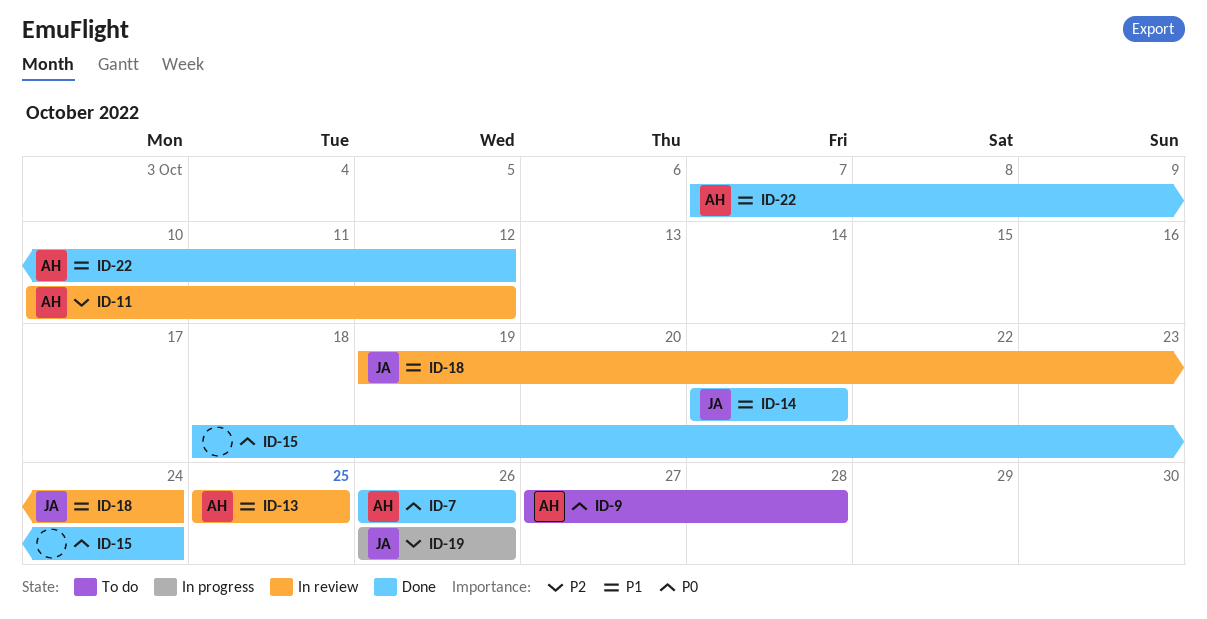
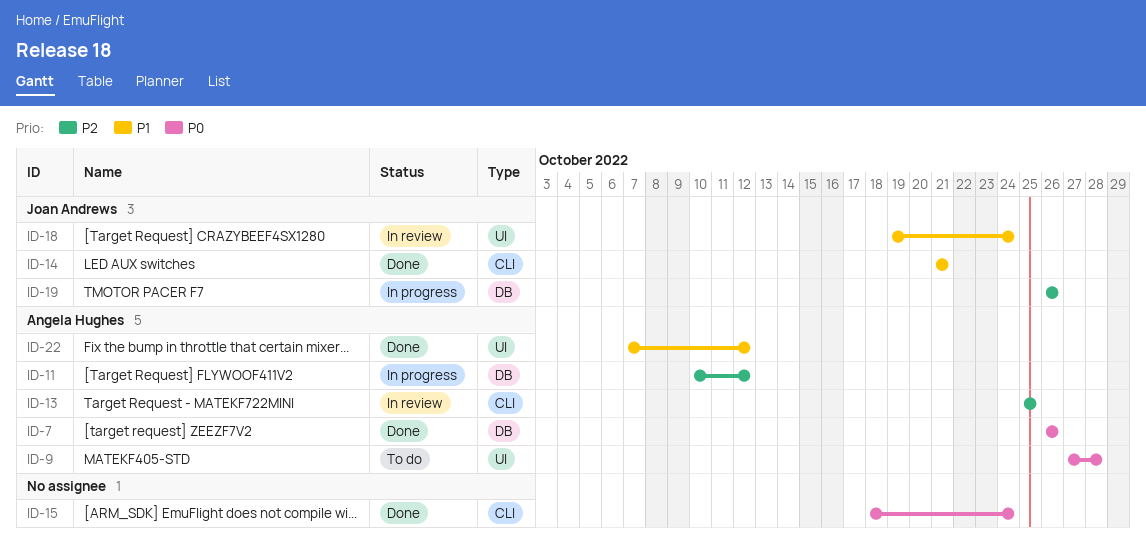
ID-11, status: In review -> In progress
ID-13, priority: P1 -> P2

